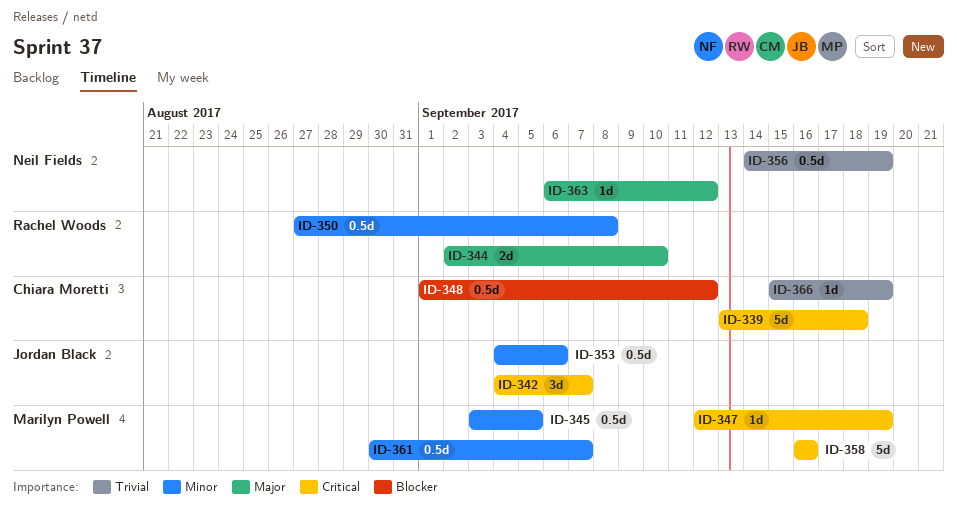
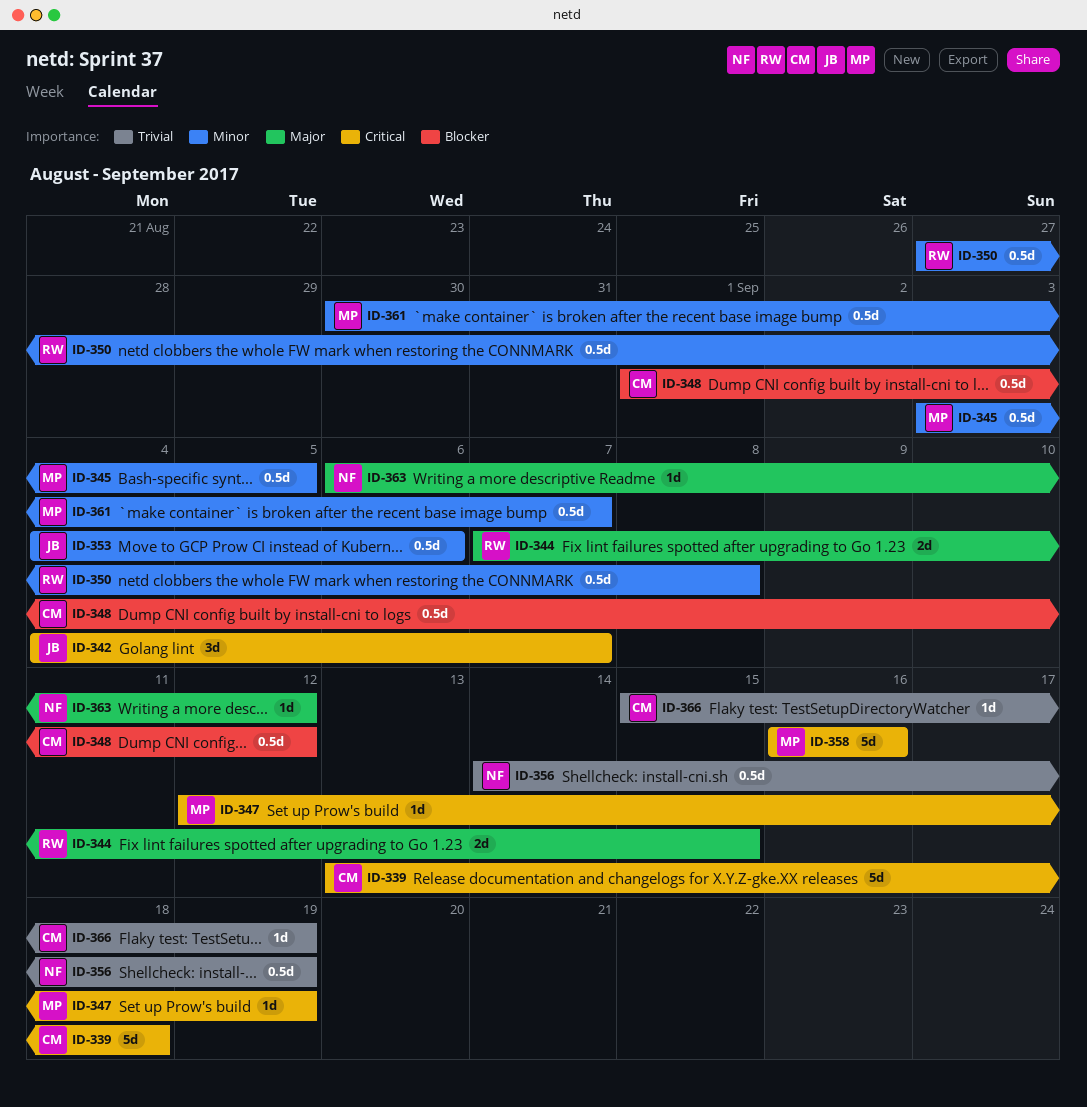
ID-344, start: Sep 2 -> Sep 7
ID-344, due: Sep 10 -> Sep 15

